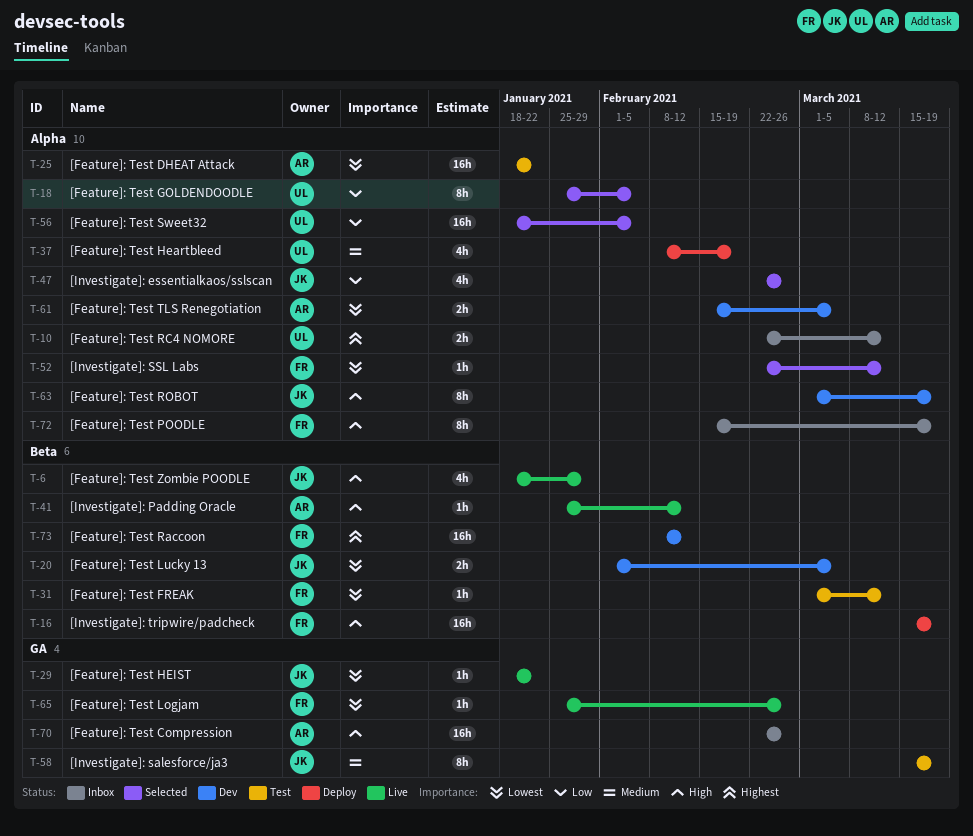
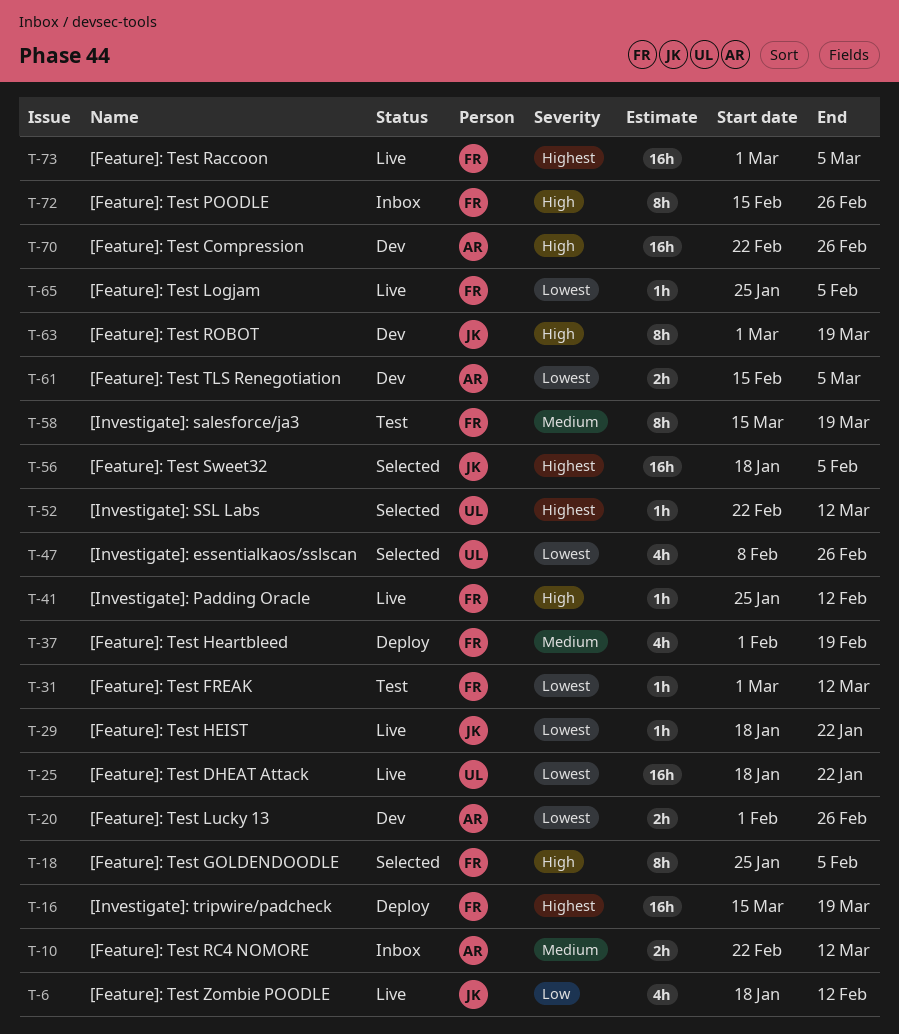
T-6, priority: High -> Low
T-6, due: Jan 29 -> Feb 12
T-10, owner: UL -> AR
T-10, priority: Highest -> Medium
T-16, priority: High -> Highest
T-18, owner: UL -> FR
T-18, priority: Low -> High
T-20, owner: JK -> AR
T-20, due: Mar 5 -> Feb 26
T-25, status: Test -> Live
T-25, owner: AR -> UL
T-37, owner: UL -> FR
T-37, start: Feb 8 -> Feb 1
T-41, owner: AR -> FR
T-47, owner: JK -> UL
T-47, priority: Low -> Lowest
T-47, start: Feb 22 -> Feb 8
T-52, owner: FR -> UL
T-52, priority: Lowest -> Highest
T-56, owner: UL -> JK
T-56, priority: Low -> Highest
T-58, owner: JK -> FR
T-65, due: Feb 26 -> Feb 5
T-70, status: Inbox -> Dev
T-72, due: Mar 19 -> Feb 26
T-73, status: Dev -> Live
T-73, start: Feb 8 -> Mar 1
T-73, due: Feb 12 -> Mar 5

